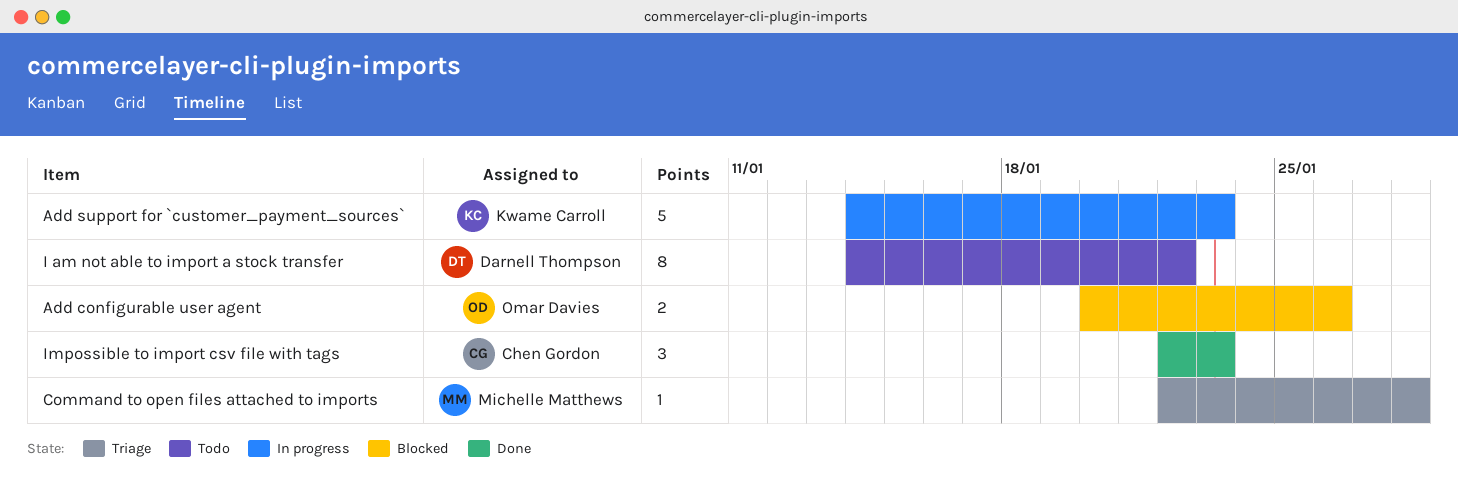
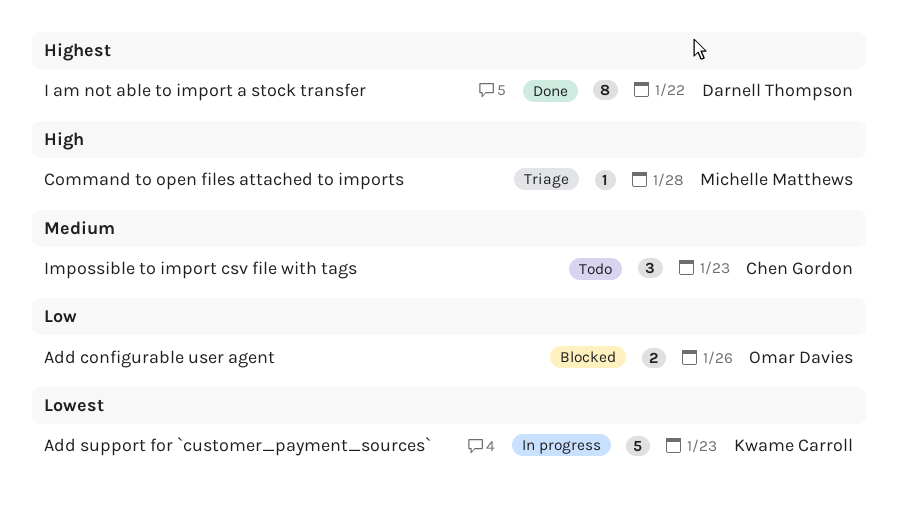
I am not able to import a stock transfer, status: Todo -> Done
Impossible to import csv file with tags, status: Done -> Todo

